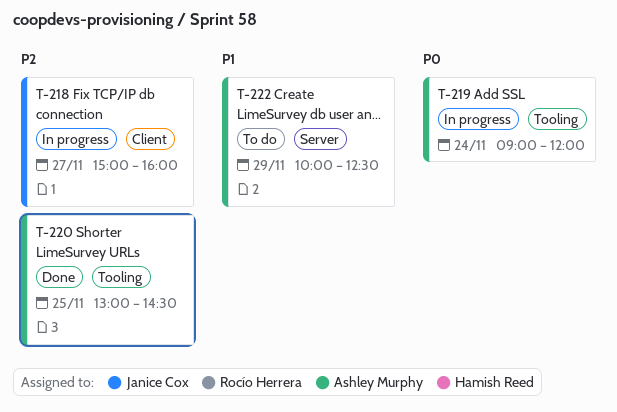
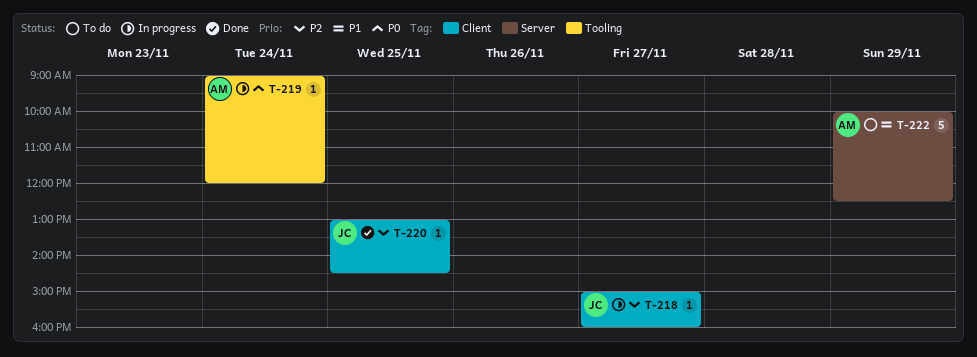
T-220, owner: Ashley Murphy -> Janice Cox
T-220, label: Tooling -> Client

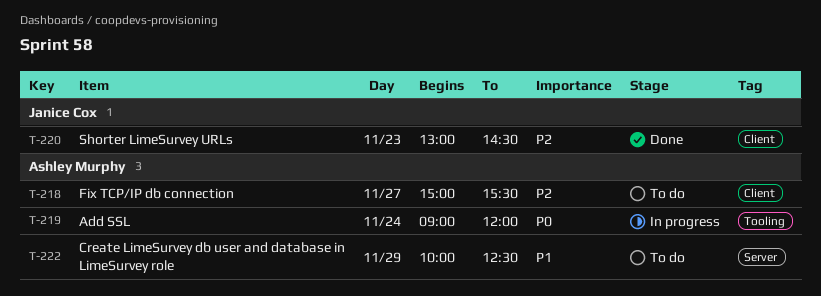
T-218, status: In progress -> To do
T-218, owner: Janice Cox -> Ashley Murphy
T-218, ends: 16:00 -> 15:30
T-220, day: Nov 25 -> Nov 23

